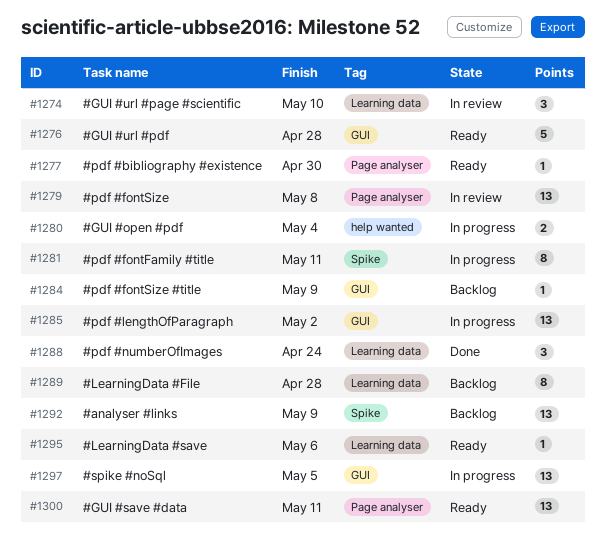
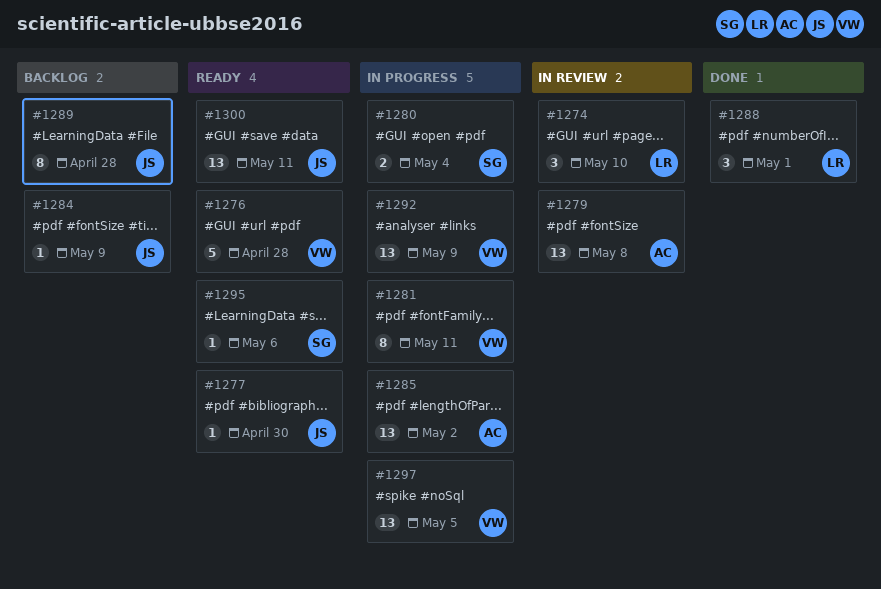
#1288, due: Apr 24 -> May 1
#1292, status: Backlog -> In progress

